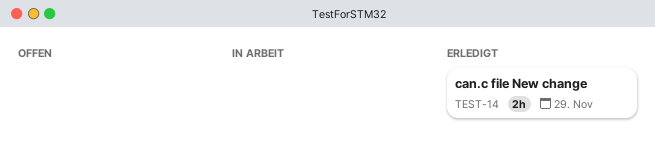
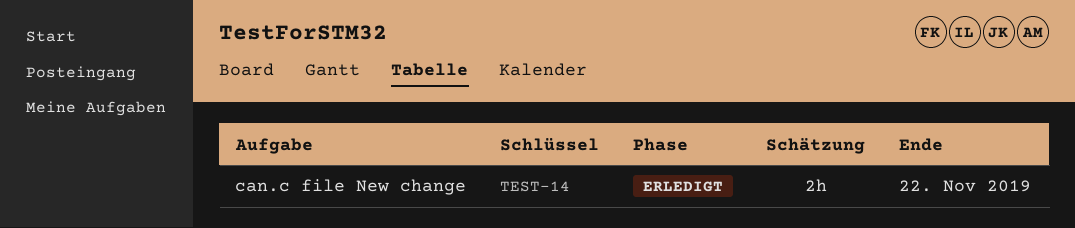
TEST-14, due: Nov 29 -> Nov 22

